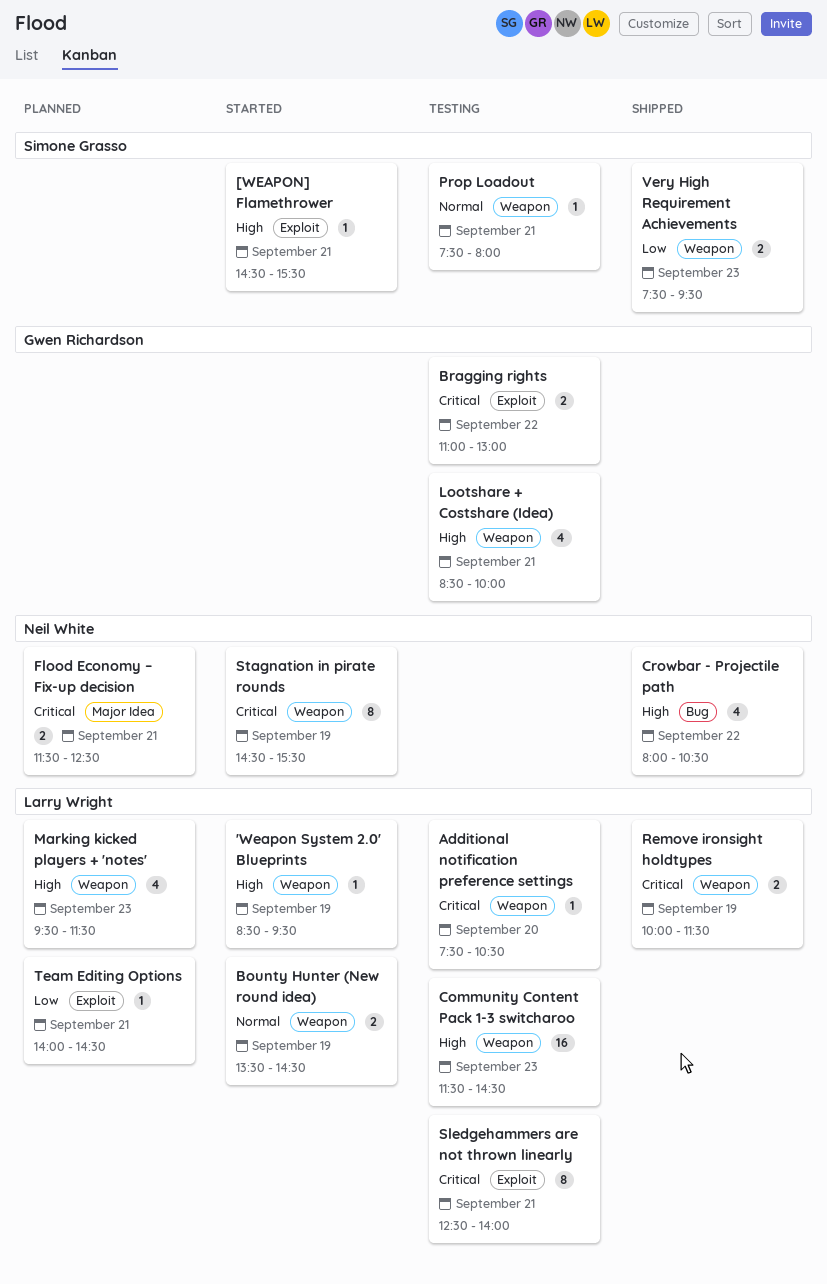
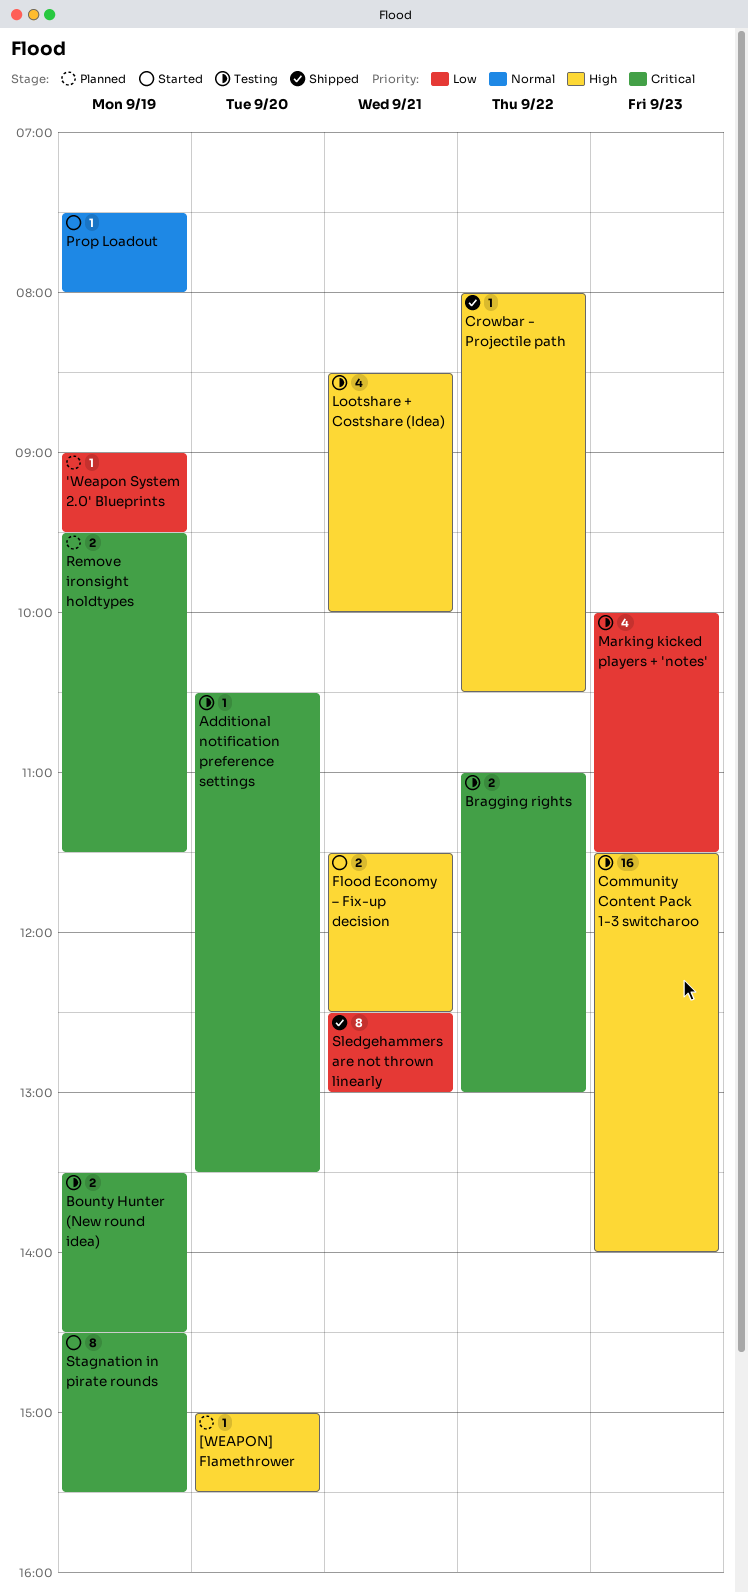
'Weapon System 2.0' Blueprints, status: Started -> Planned
'Weapon System 2.0' Blueprints, priority: High -> Low
'Weapon System 2.0' Blueprints, begins: 08:30 -> 09:00
[WEAPON] Flamethrower, status: Started -> Planned
[WEAPON] Flamethrower, day: Sep 21 -> Sep 20
[WEAPON] Flamethrower, begins: 14:30 -> 15:00
Additional notification preference settings, begins: 07:30 -> 10:30
Additional notification preference settings, ends: 10:30 -> 13:30
Bounty Hunter (New round idea), status: Started -> Testing
Bounty Hunter (New round idea), priority: Normal -> Critical
Community Content Pack 1-3 switcharoo, ends: 14:30 -> 14:00
Crowbar - Projectile path, estimate: 4 -> 1
Flood Economy – Fix-up decision, status: Planned -> Started
Flood Economy – Fix-up decision, priority: Critical -> High
Marking kicked players + 'notes', status: Planned -> Testing
Marking kicked players + 'notes', priority: High -> Low
Marking kicked players + 'notes', begins: 09:30 -> 10:00
Prop Loadout, status: Testing -> Started
Prop Loadout, day: Sep 21 -> Sep 19
Remove ironsight holdtypes, status: Shipped -> Planned
Remove ironsight holdtypes, begins: 10:00 -> 09:30
Sledgehammers are not thrown linearly, status: Testing -> Shipped
Sledgehammers are not thrown linearly, priority: Critical -> Low
Sledgehammers are not thrown linearly, ends: 14:00 -> 13:00
Team Editing Options: present -> none
Very High Requirement Achievements: present -> none

